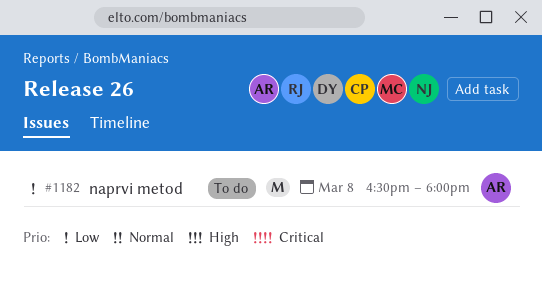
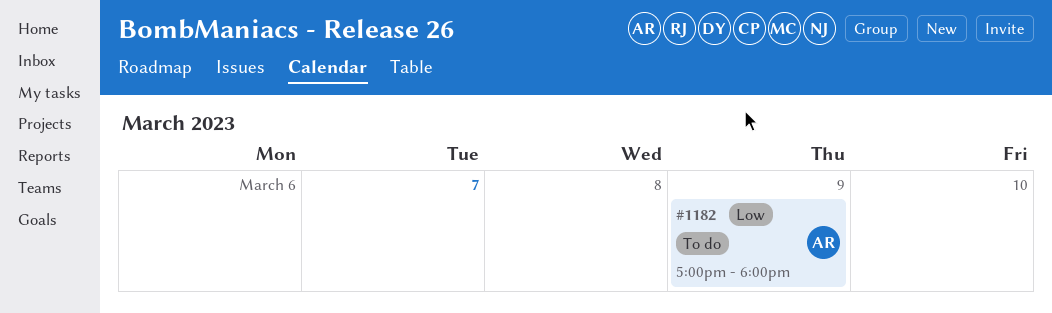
#1182, day: Mar 8 -> Mar 9
#1182, begins: 16:30 -> 17:00

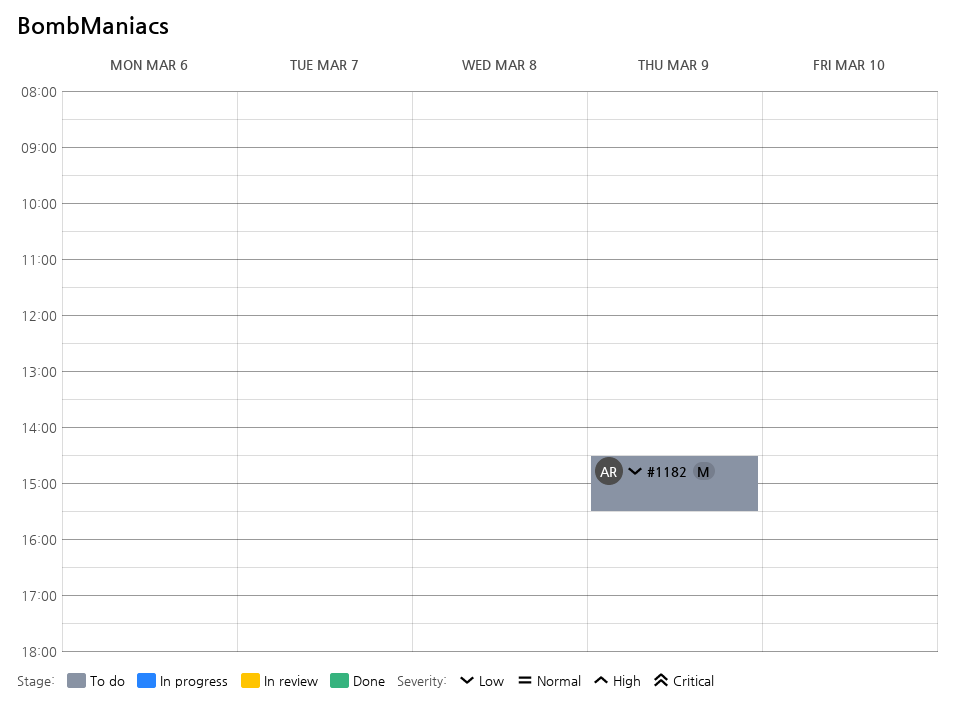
#1182, begins: 17:00 -> 14:30
#1182, ends: 18:00 -> 15:30

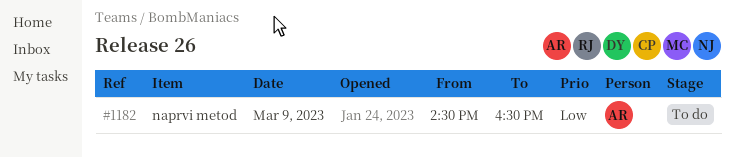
#1182, ends: 15:30 -> 16:30

